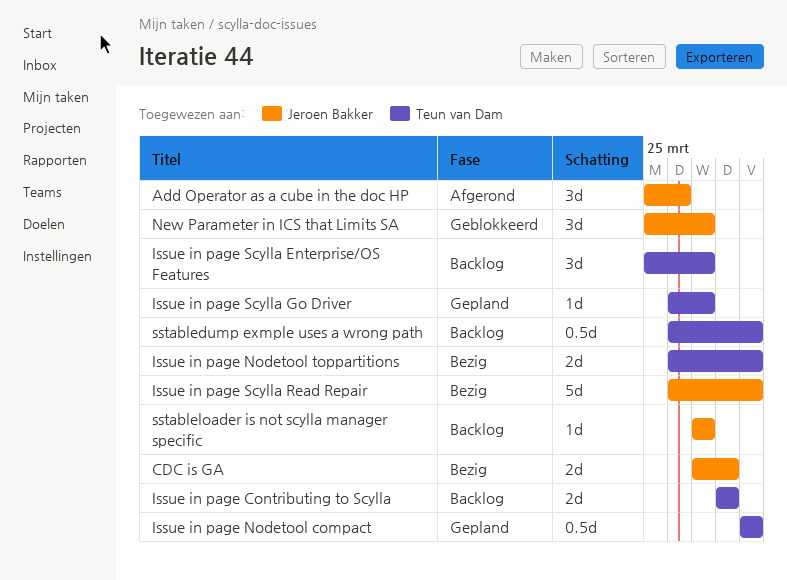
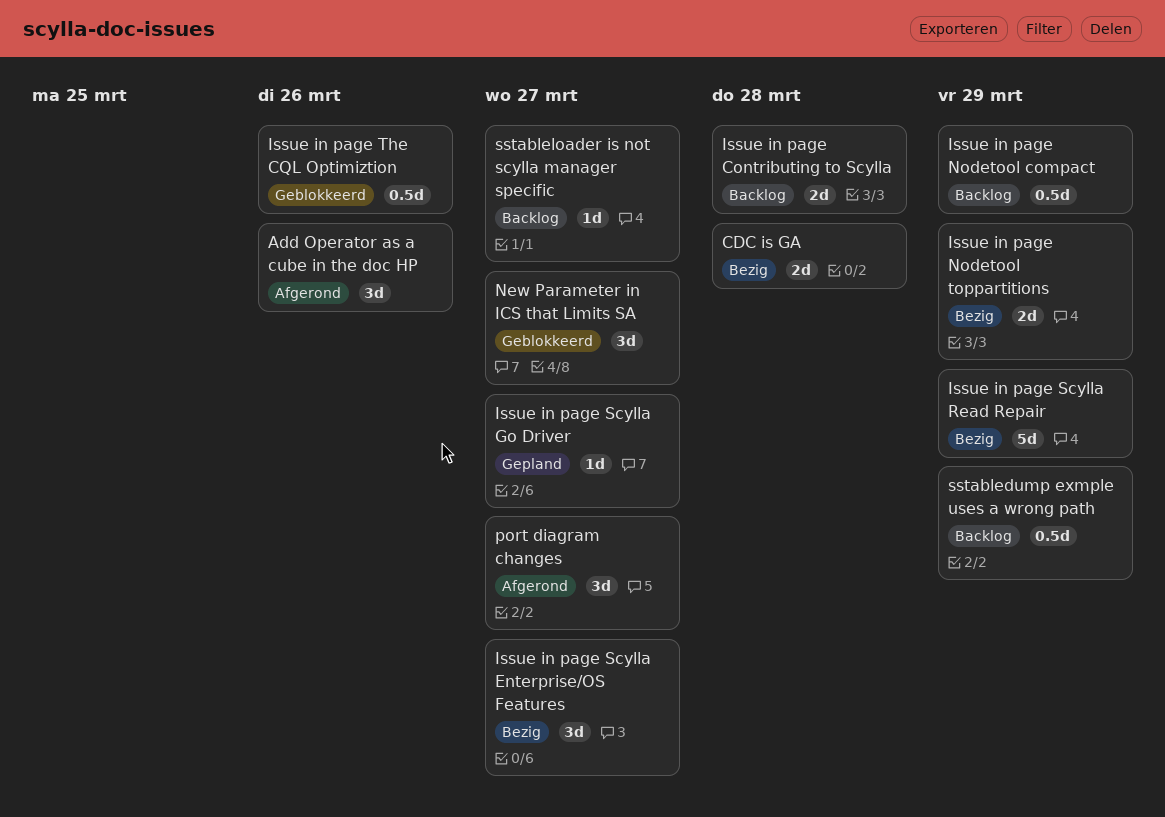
Issue in page Nodetool compact, status: Gepland -> Backlog
Issue in page Scylla Enterprise/OS Features, status: Backlog -> Bezig
Issue in page The CQL Optimiztion: none -> present
port diagram changes: none -> present

